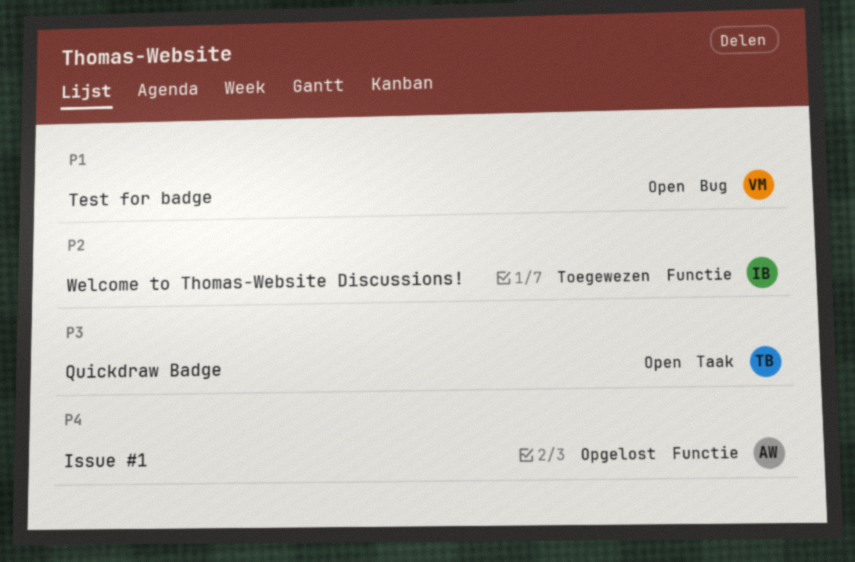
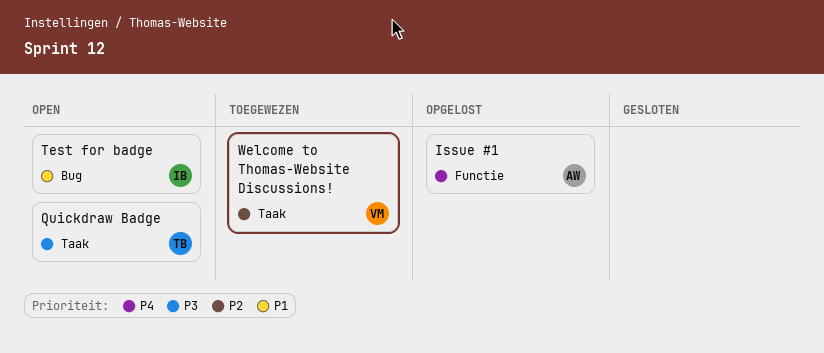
Test for badge, owner: VM -> IB
Welcome to Thomas-Website Discussions!, owner: IB -> VM
Welcome to Thomas-Website Discussions!, label: Functie -> Taak

